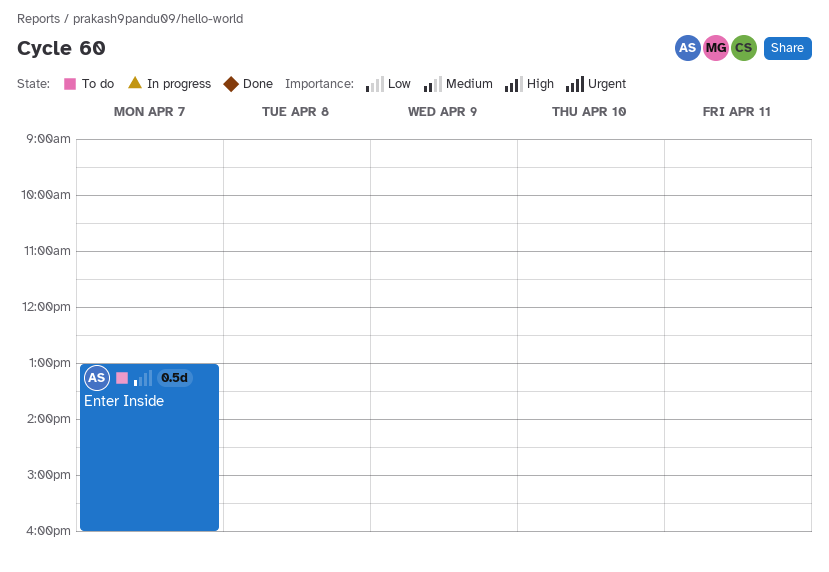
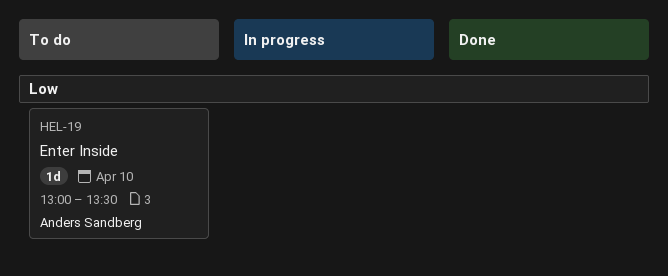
Enter Inside, estimate: 0.5d -> 1d
Enter Inside, day: Apr 7 -> Apr 10
Enter Inside, ends: 16:00 -> 13:30

